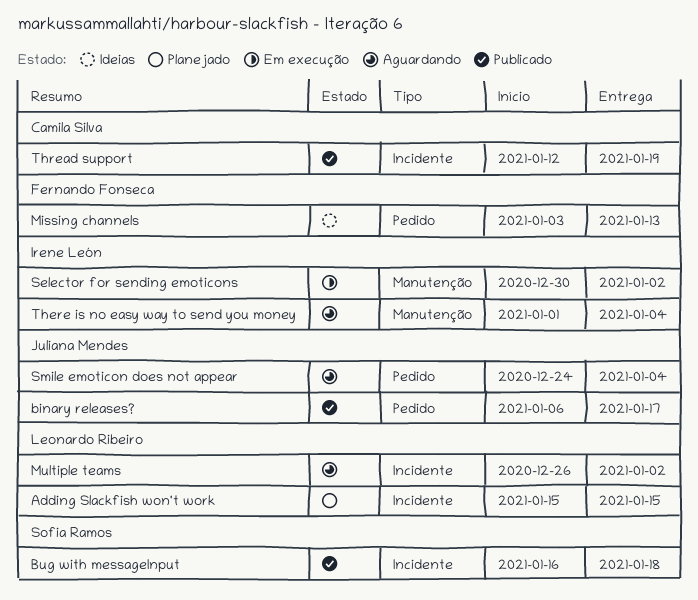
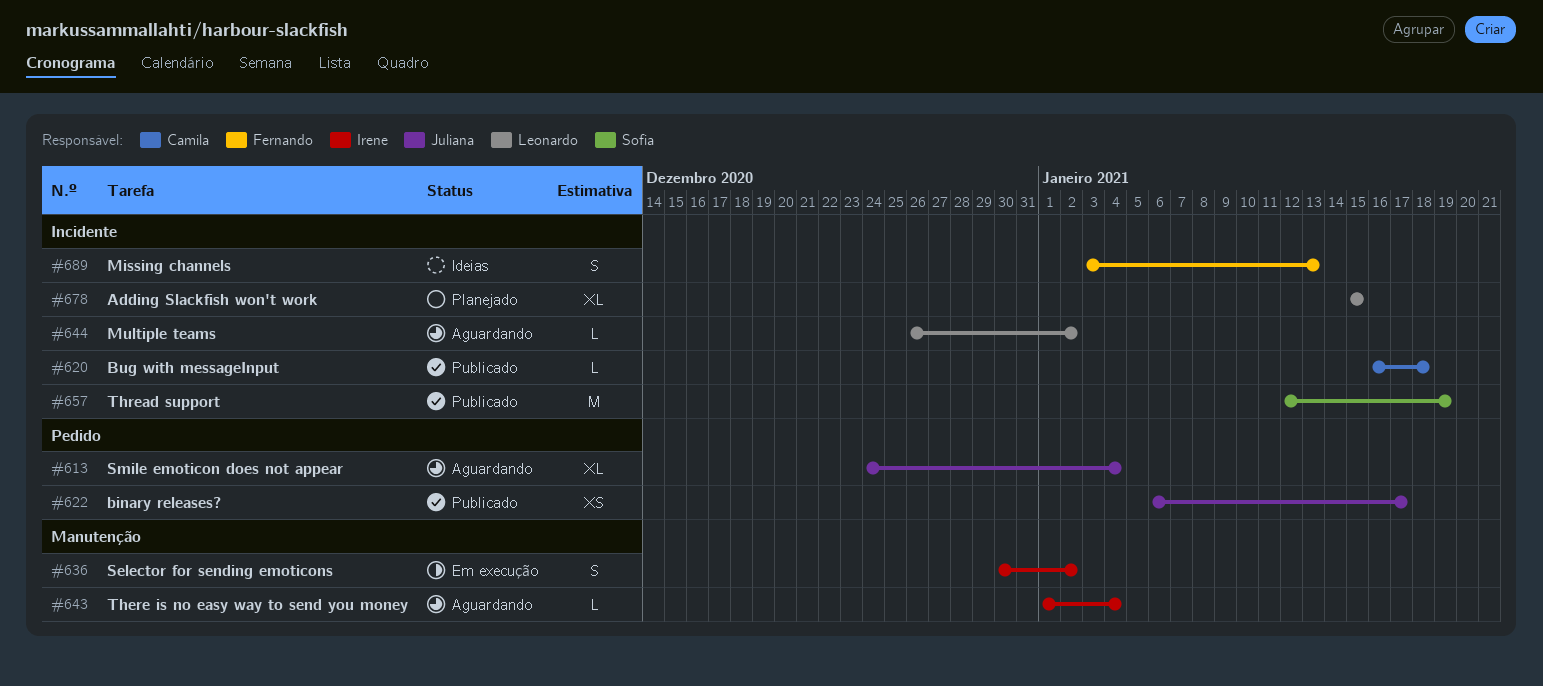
Bug with messageInput, owner: Sofia Ramos -> Camila Silva
Missing channels, label: Pedido -> Incidente
Thread support, owner: Camila Silva -> Sofia Ramos

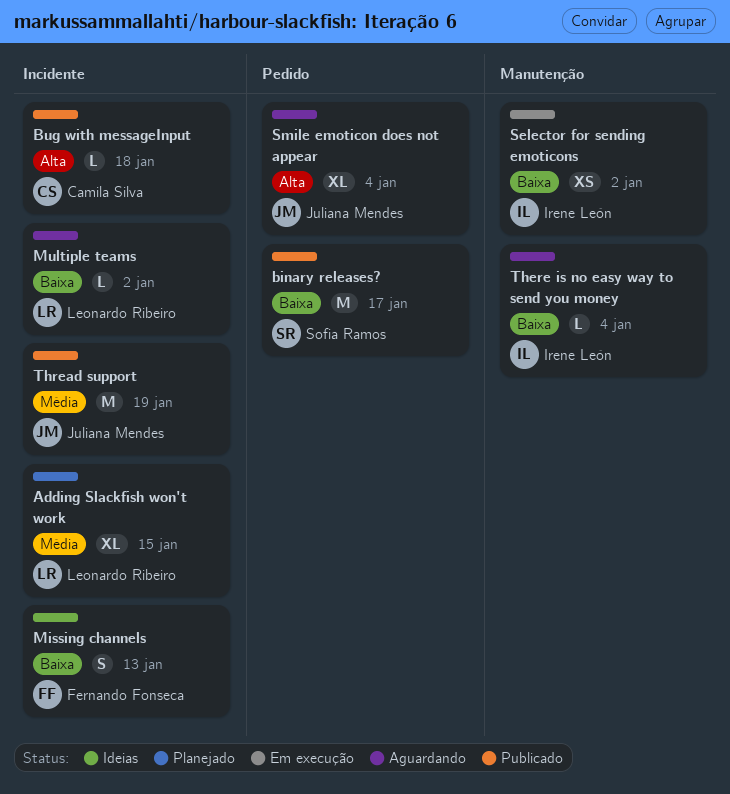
binary releases?, owner: Juliana Mendes -> Sofia Ramos
binary releases?, estimate: XS -> M
Selector for sending emoticons, estimate: S -> XS
Thread support, owner: Sofia Ramos -> Juliana Mendes

